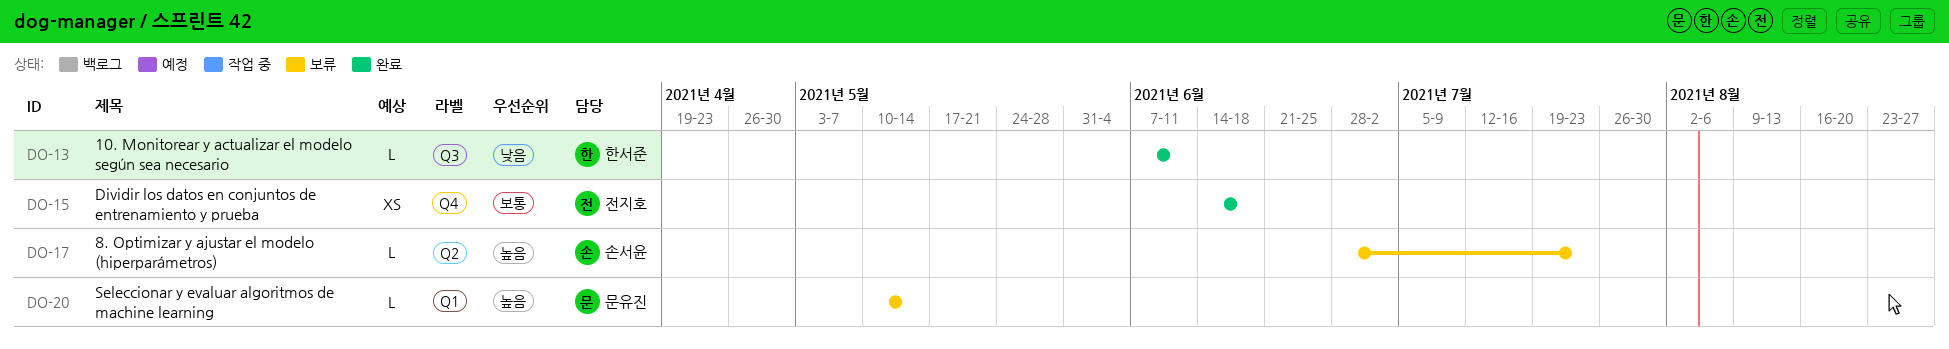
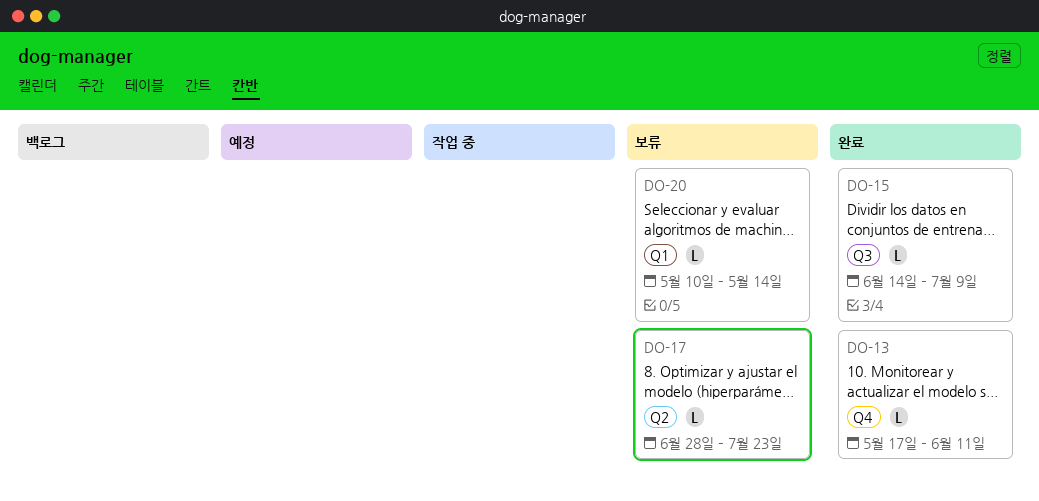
DO-13, label: Q3 -> Q4
DO-13, start: Jun 7 -> May 17
DO-15, label: Q4 -> Q3
DO-15, estimate: XS -> L
DO-15, due: Jun 18 -> Jul 9

